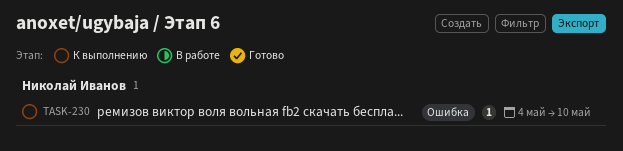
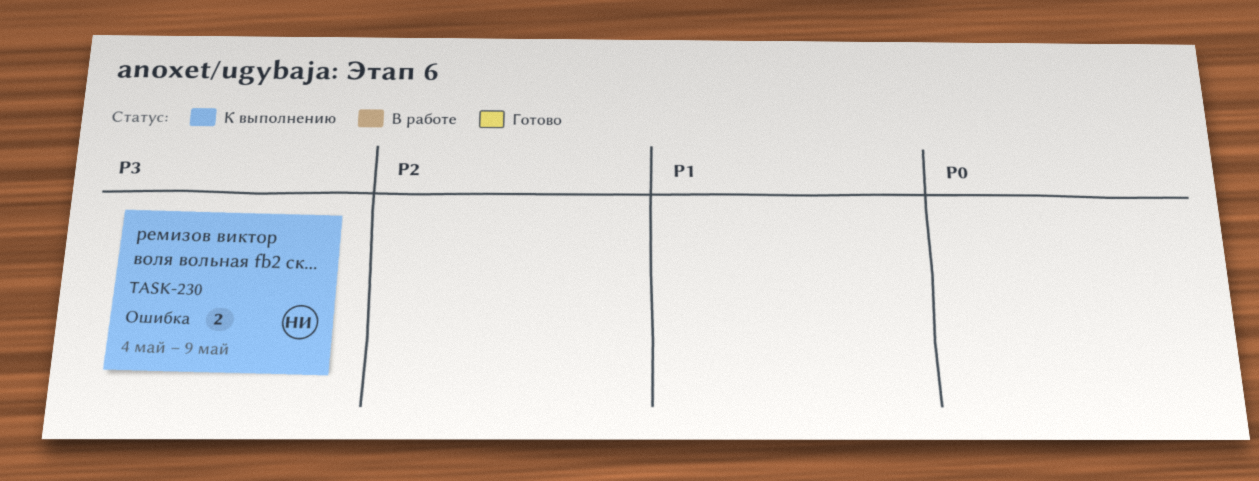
TASK-230, estimate: 1 -> 2
TASK-230, due: May 10 -> May 9

